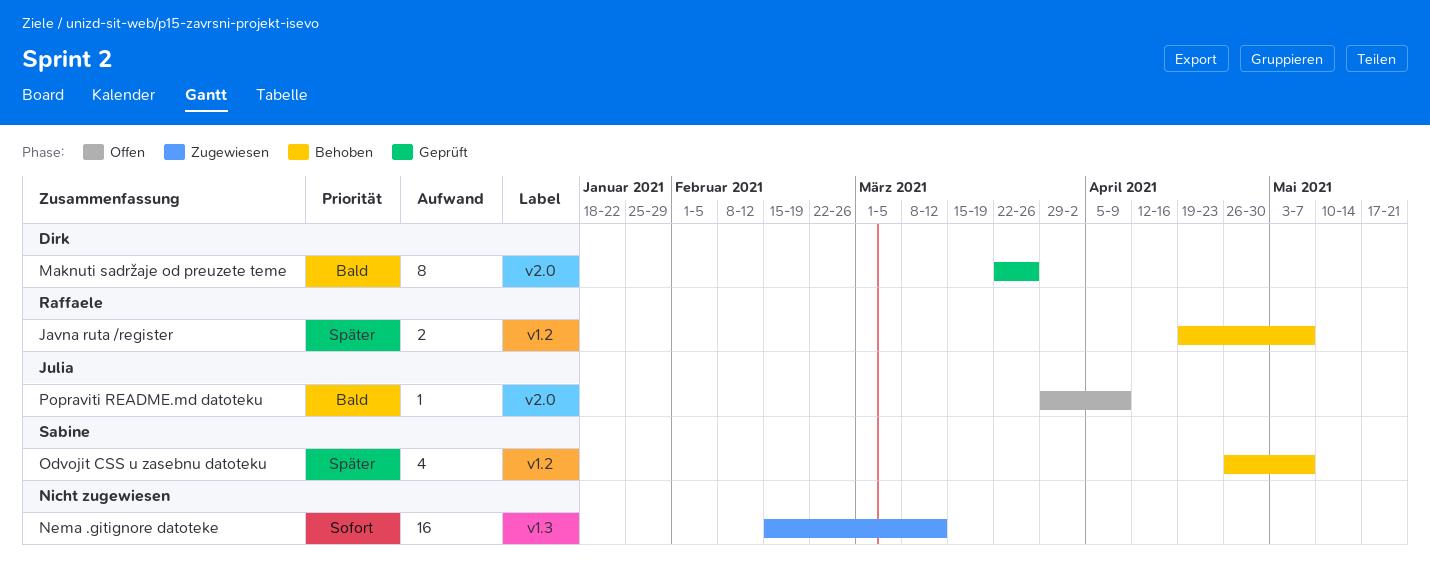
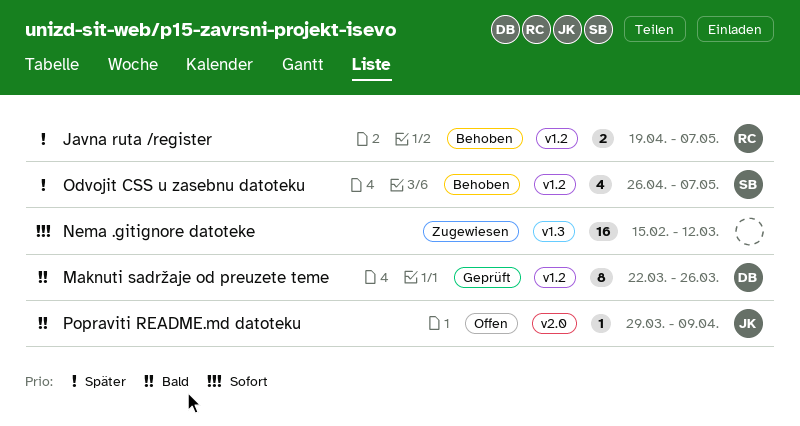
Maknuti sadržaje od preuzete teme, label: v2.0 -> v1.2

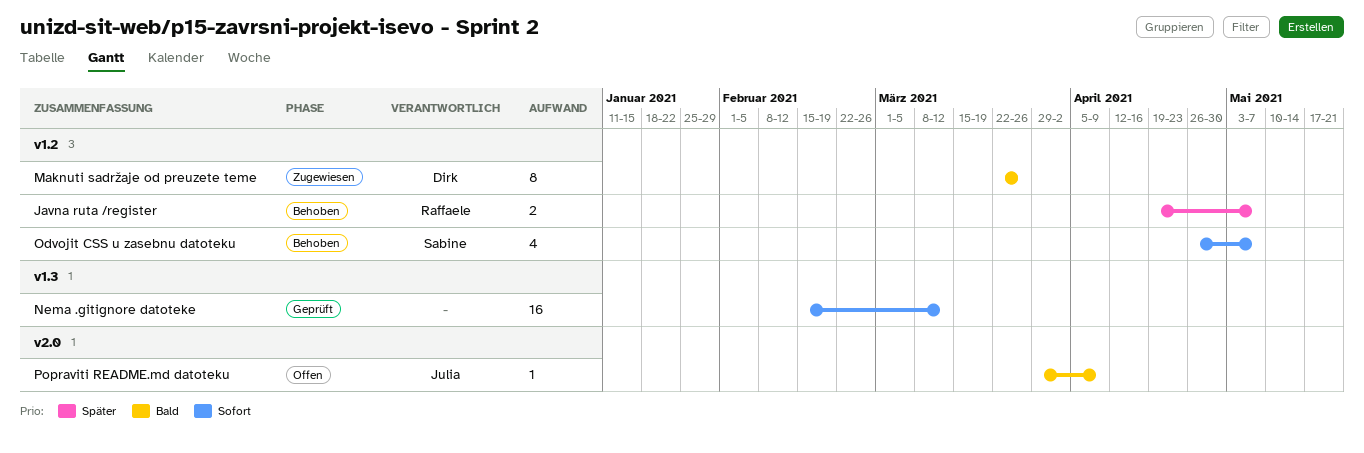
Maknuti sadržaje od preuzete teme, status: Geprüft -> Zugewiesen
Nema .gitignore datoteke, status: Zugewiesen -> Geprüft
Odvojit CSS u zasebnu datoteku, priority: Später -> Sofort

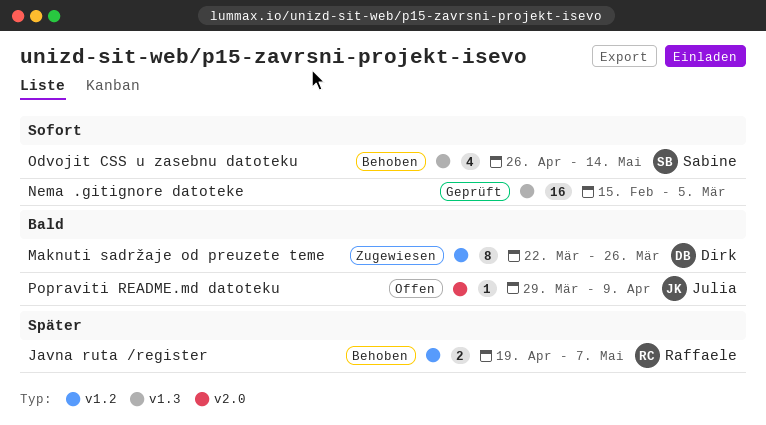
Nema .gitignore datoteke, due: Mar 12 -> Mar 5
Odvojit CSS u zasebnu datoteku, label: v1.2 -> v1.3
Odvojit CSS u zasebnu datoteku, due: May 7 -> May 14

